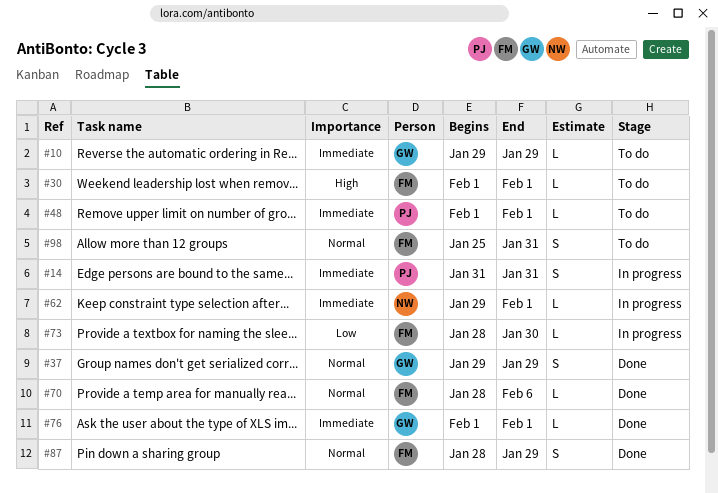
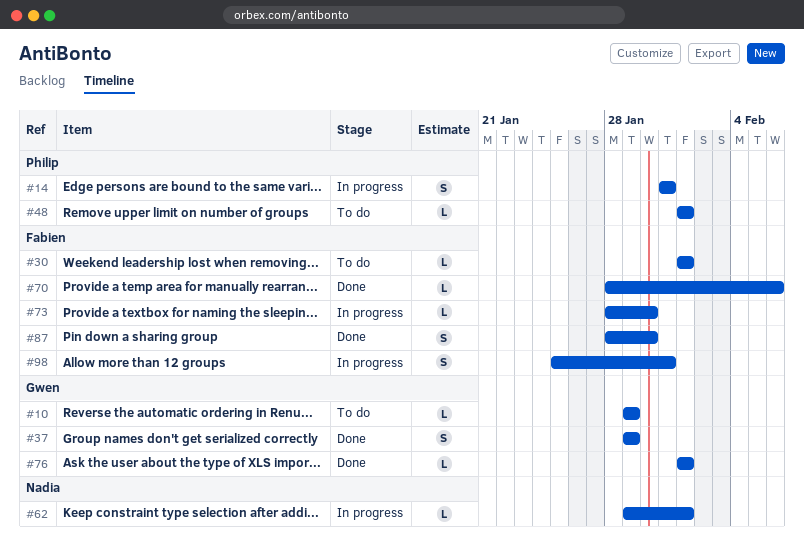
#87, due: Jan 29 -> Jan 30
#98, status: To do -> In progress

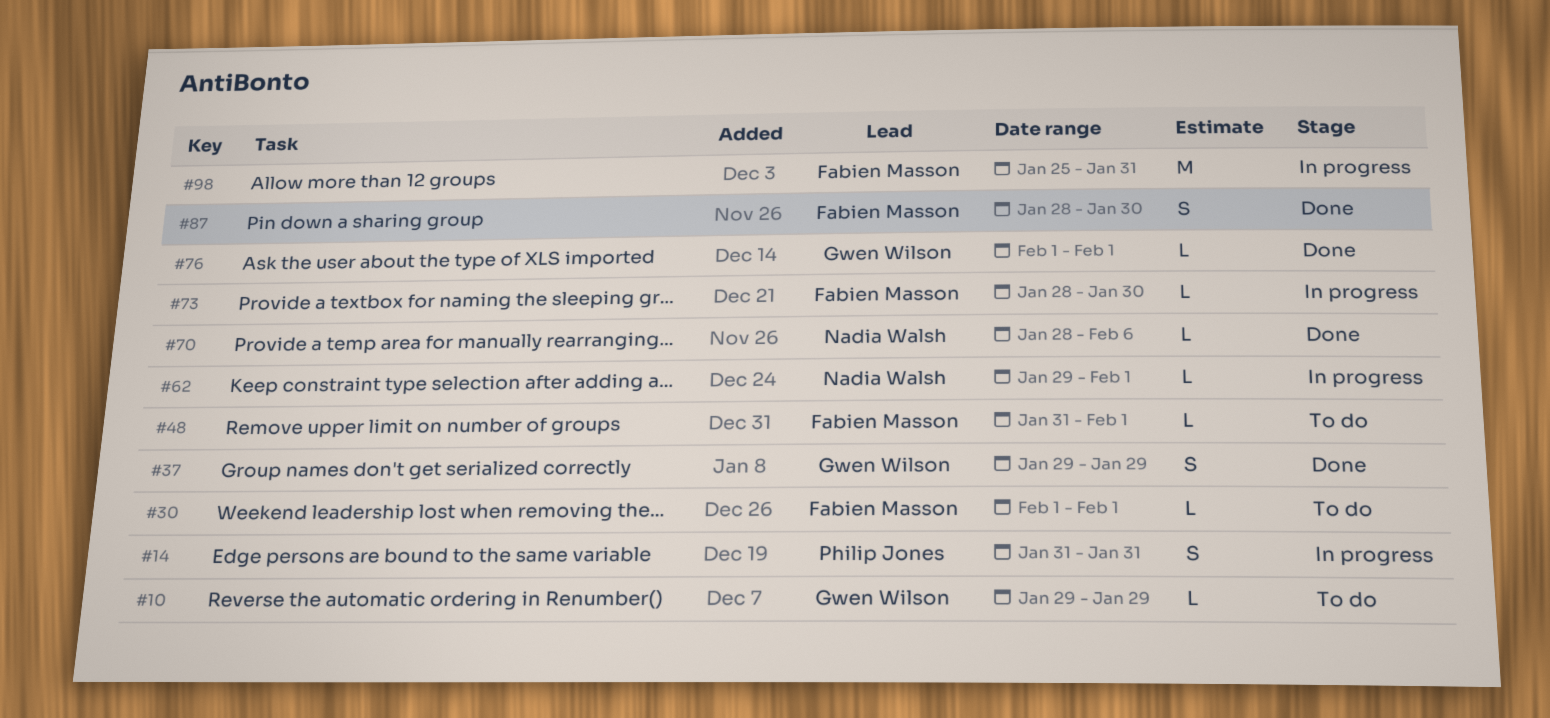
#48, owner: Philip Jones -> Fabien Masson
#48, start: Feb 1 -> Jan 31
#70, owner: Fabien Masson -> Nadia Walsh
#98, estimate: S -> M

